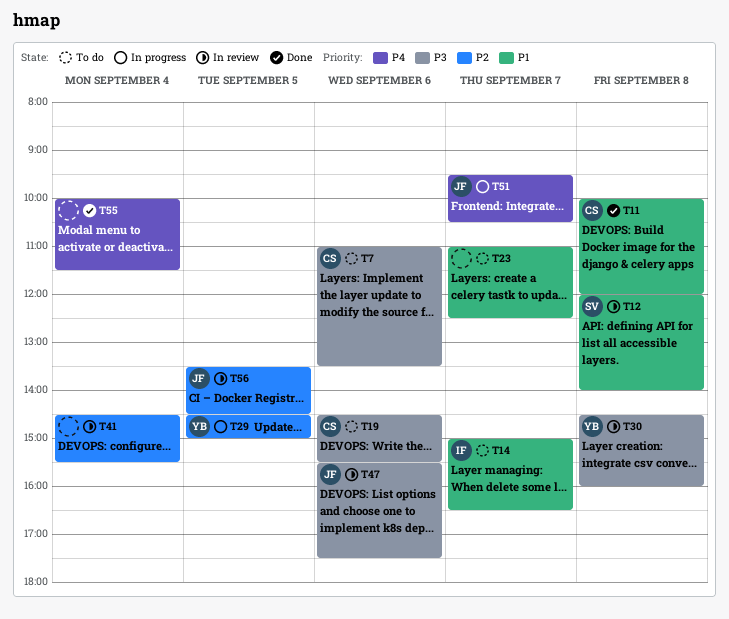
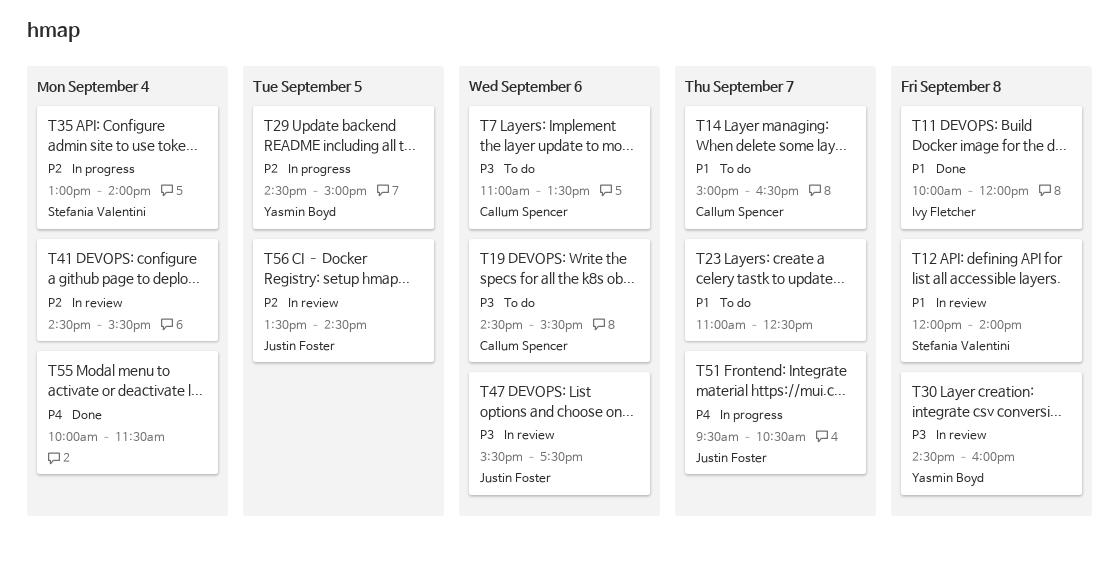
T11, owner: Callum Spencer -> Ivy Fletcher
T14, owner: Ivy Fletcher -> Callum Spencer
T35: none -> present

